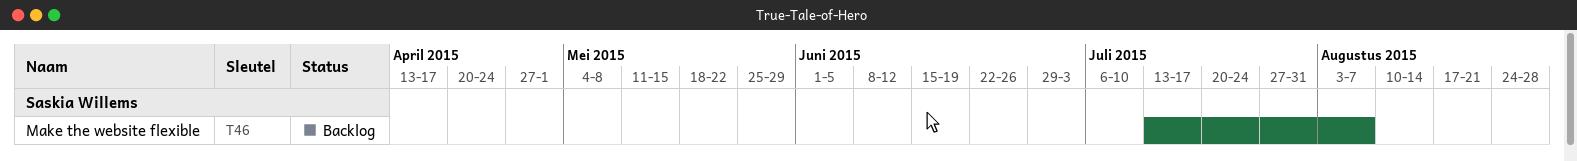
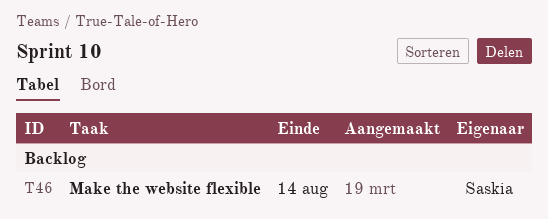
T46, due: Aug 7 -> Aug 14

